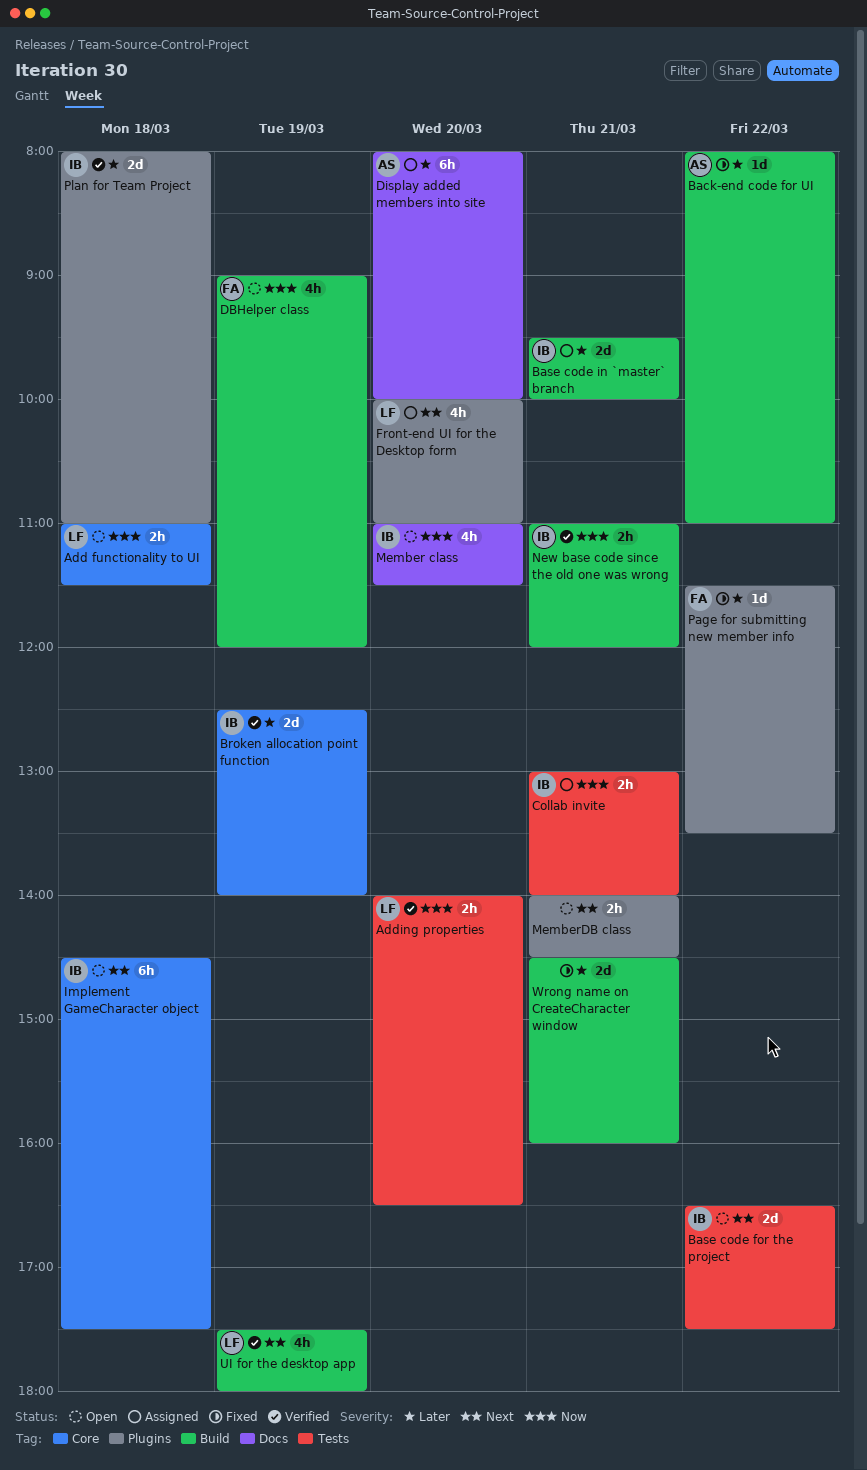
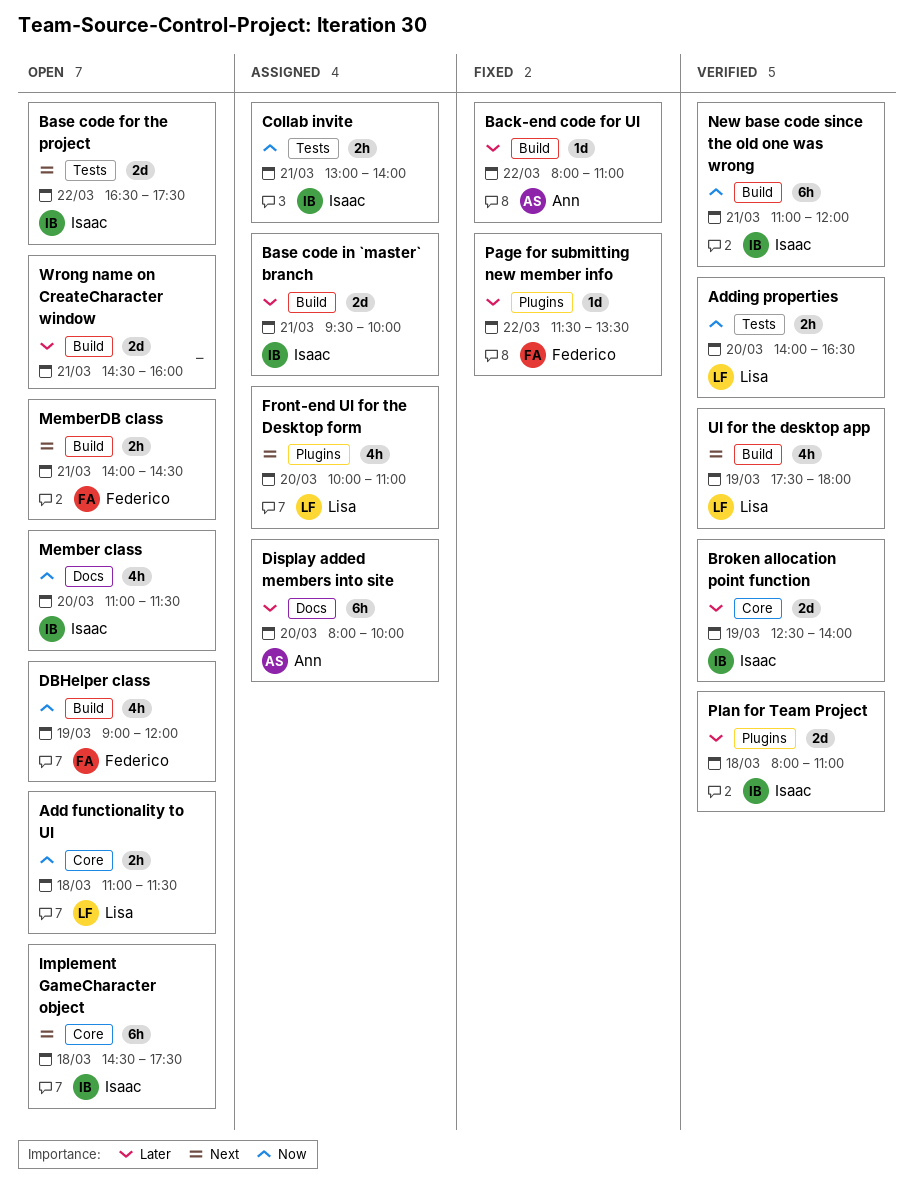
MemberDB class, owner: none -> Federico
MemberDB class, label: Plugins -> Build
New base code since the old one was wrong, estimate: 2h -> 6h
Wrong name on CreateCharacter window, status: Fixed -> Open

